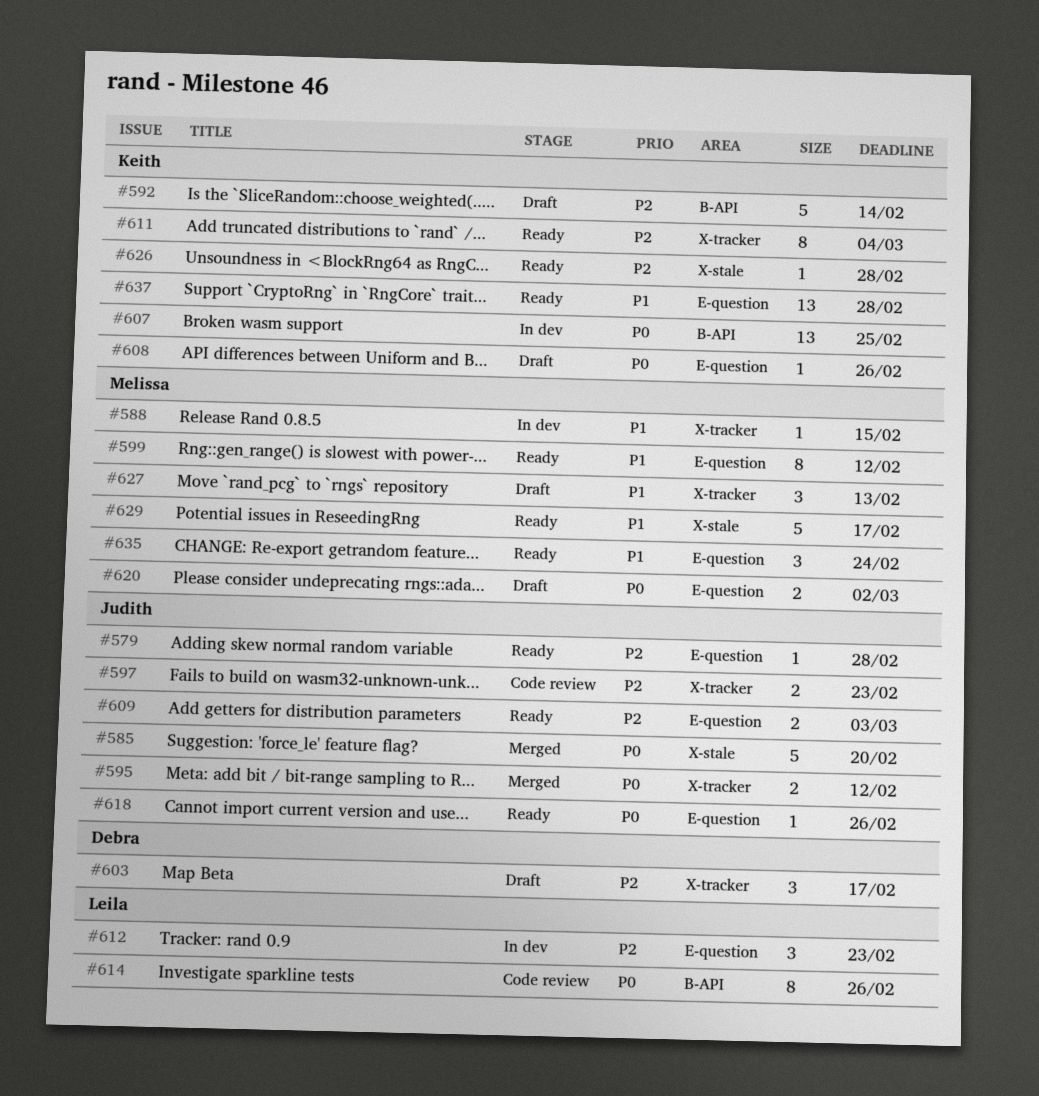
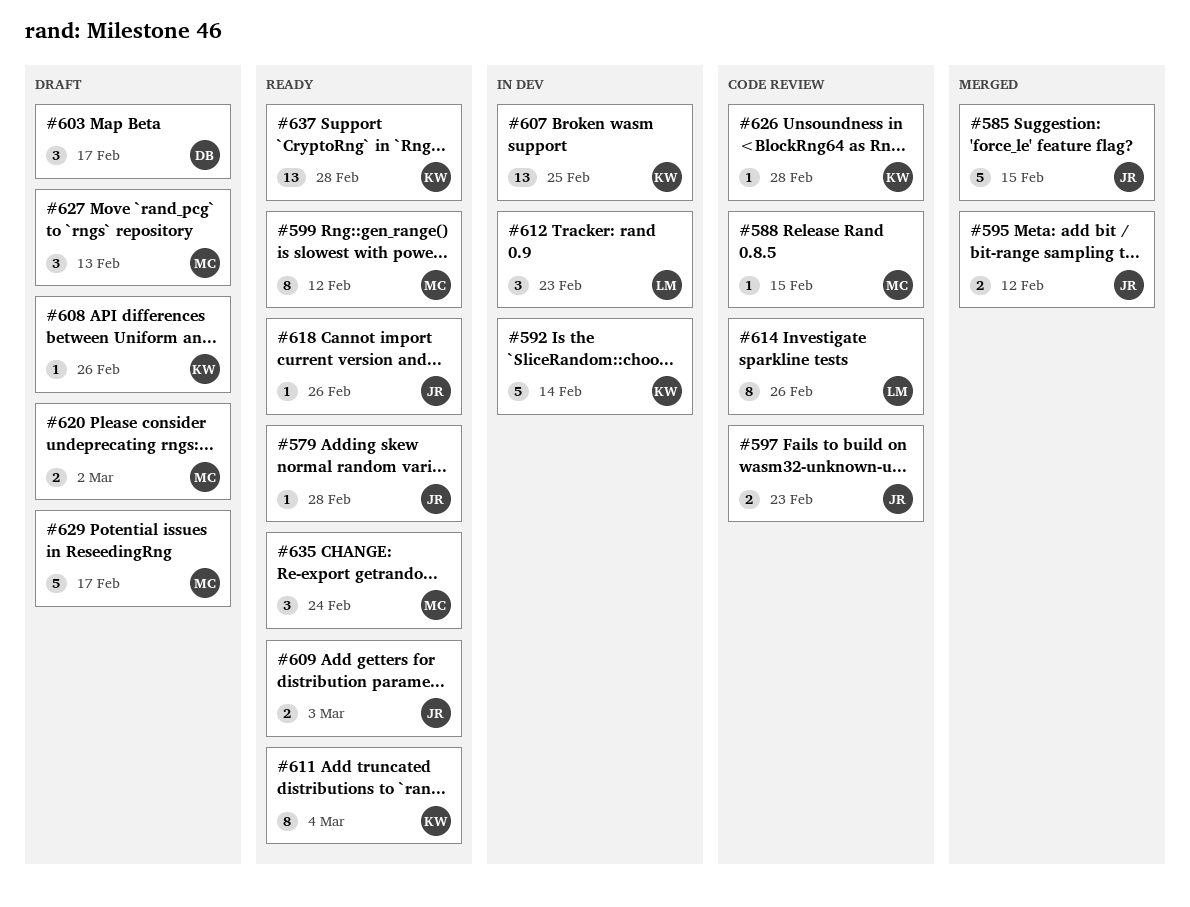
#585, due: Feb 20 -> Feb 15
#588, status: In dev -> Code review
#592, status: Draft -> In dev
#626, status: Ready -> Code review
#629, status: Ready -> Draft

